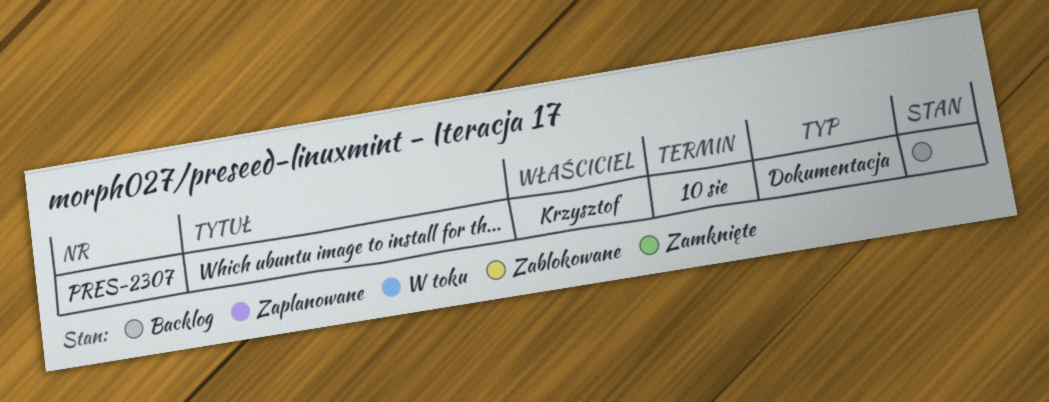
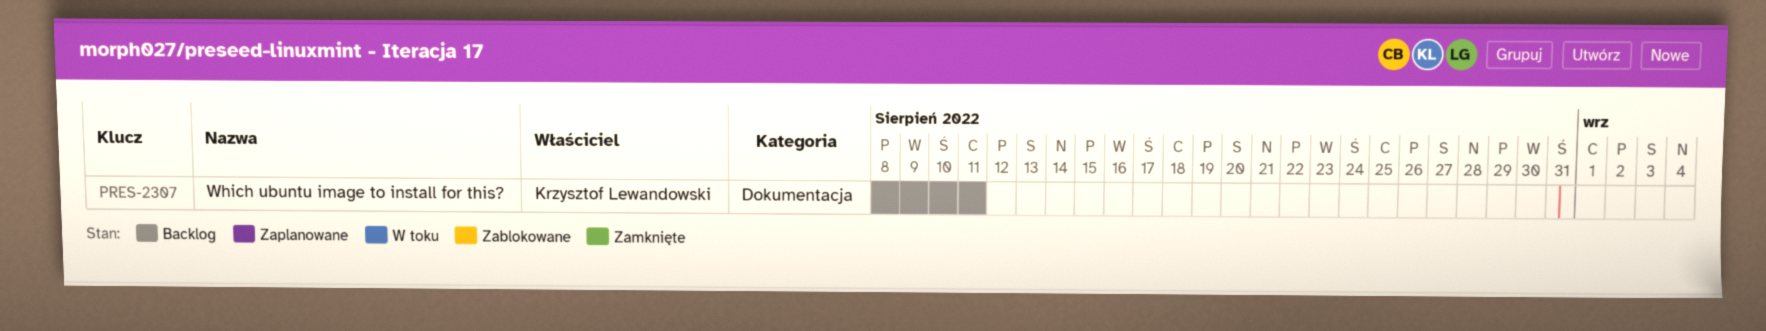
PRES-2307, due: Aug 10 -> Aug 11

